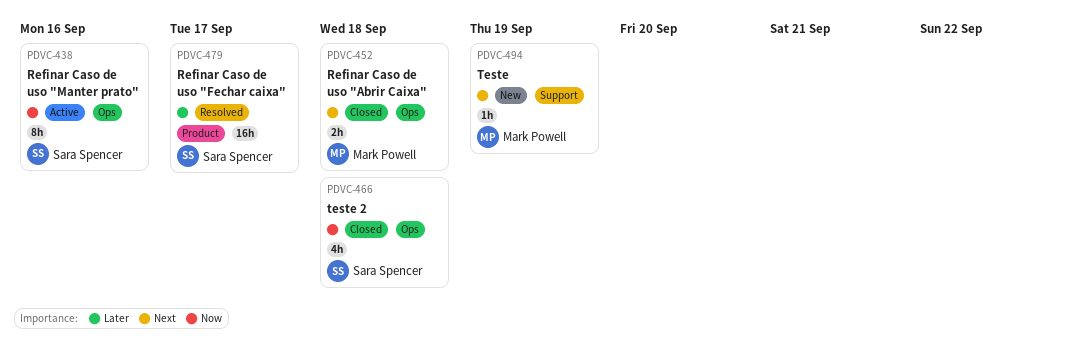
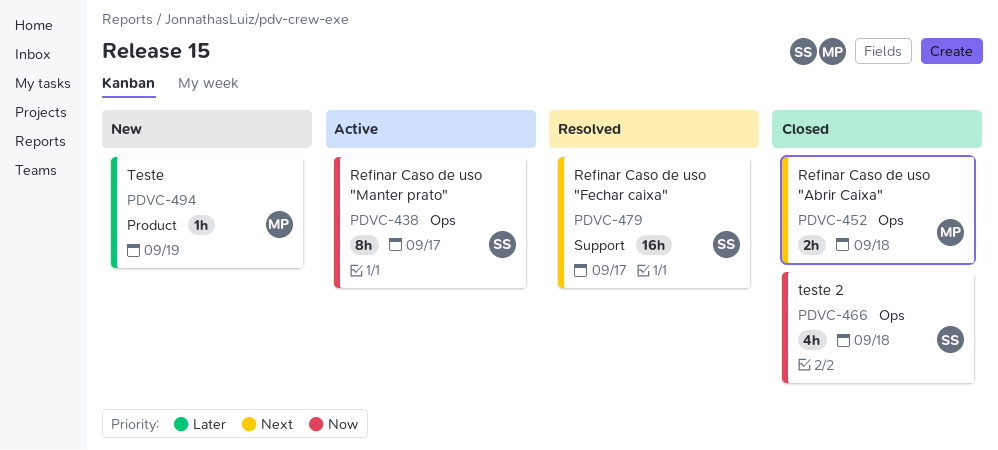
PDVC-438, due: Sep 16 -> Sep 17
PDVC-479, priority: Later -> Next
PDVC-479, label: Product -> Support
PDVC-494, priority: Next -> Later
PDVC-494, label: Support -> Product

